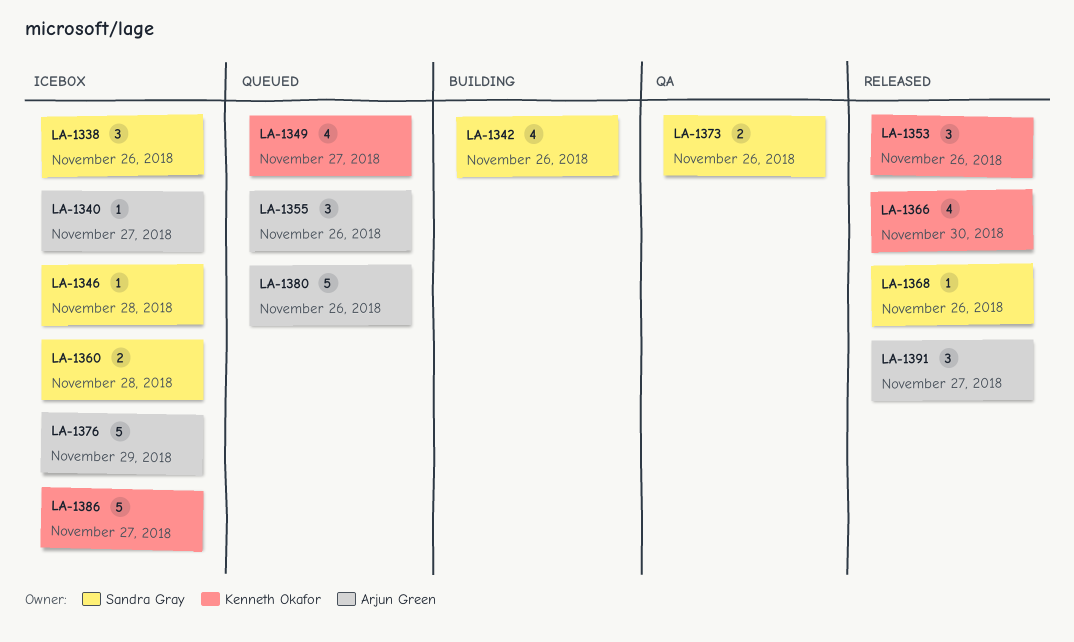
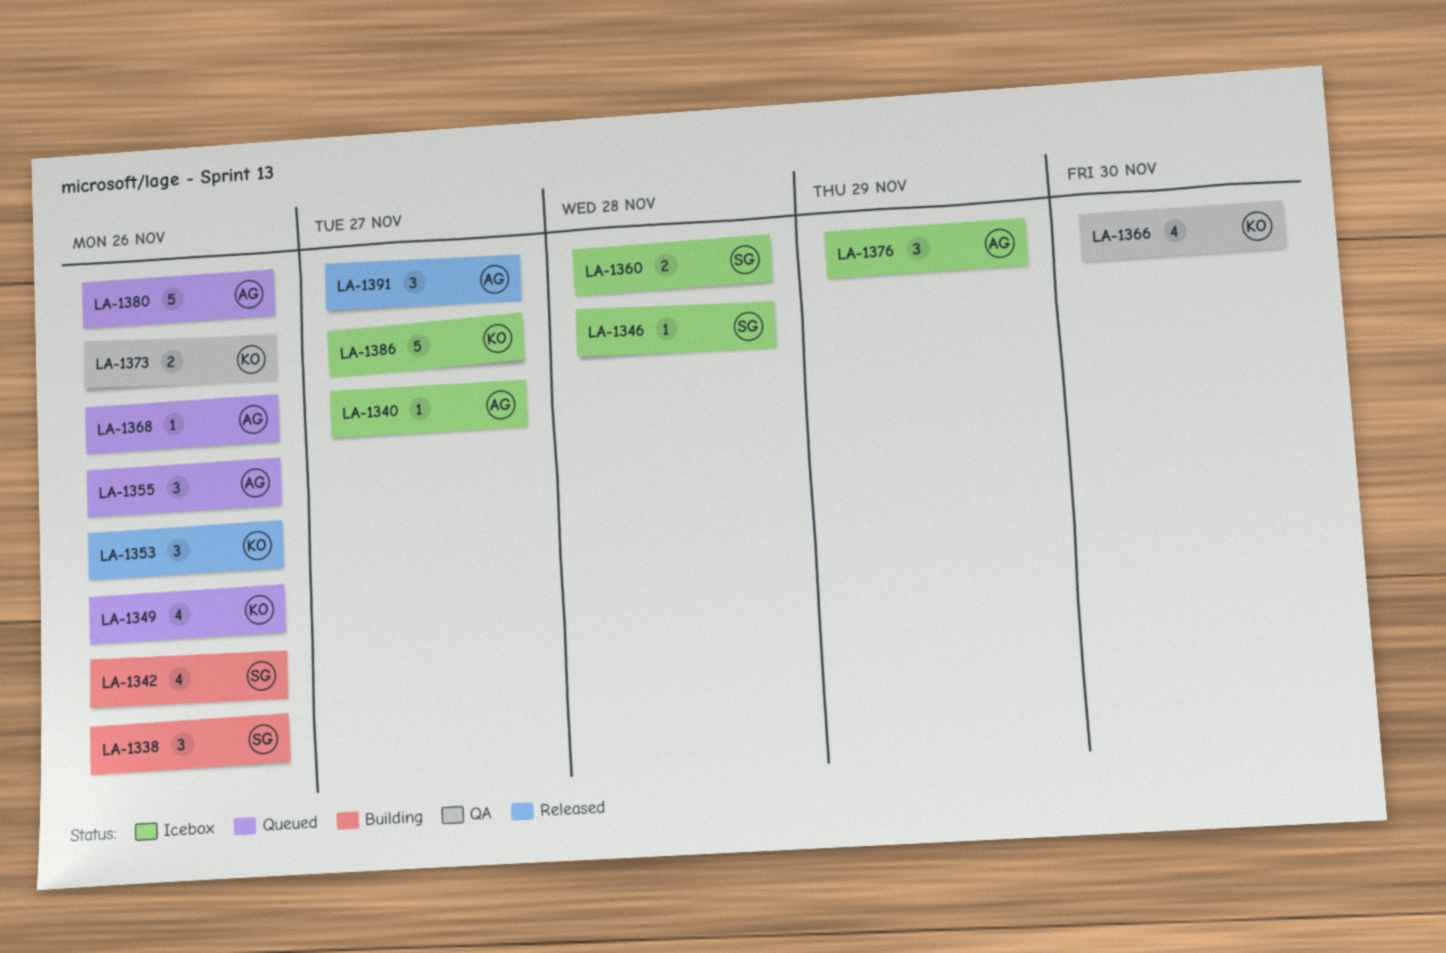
LA-1338, status: Icebox -> Building
LA-1349, due: Nov 27 -> Nov 26
LA-1366, status: Released -> QA
LA-1368, status: Released -> Queued
LA-1368, owner: Sandra Gray -> Arjun Green
LA-1373, owner: Sandra Gray -> Kenneth Okafor
LA-1376, estimate: 5 -> 3

